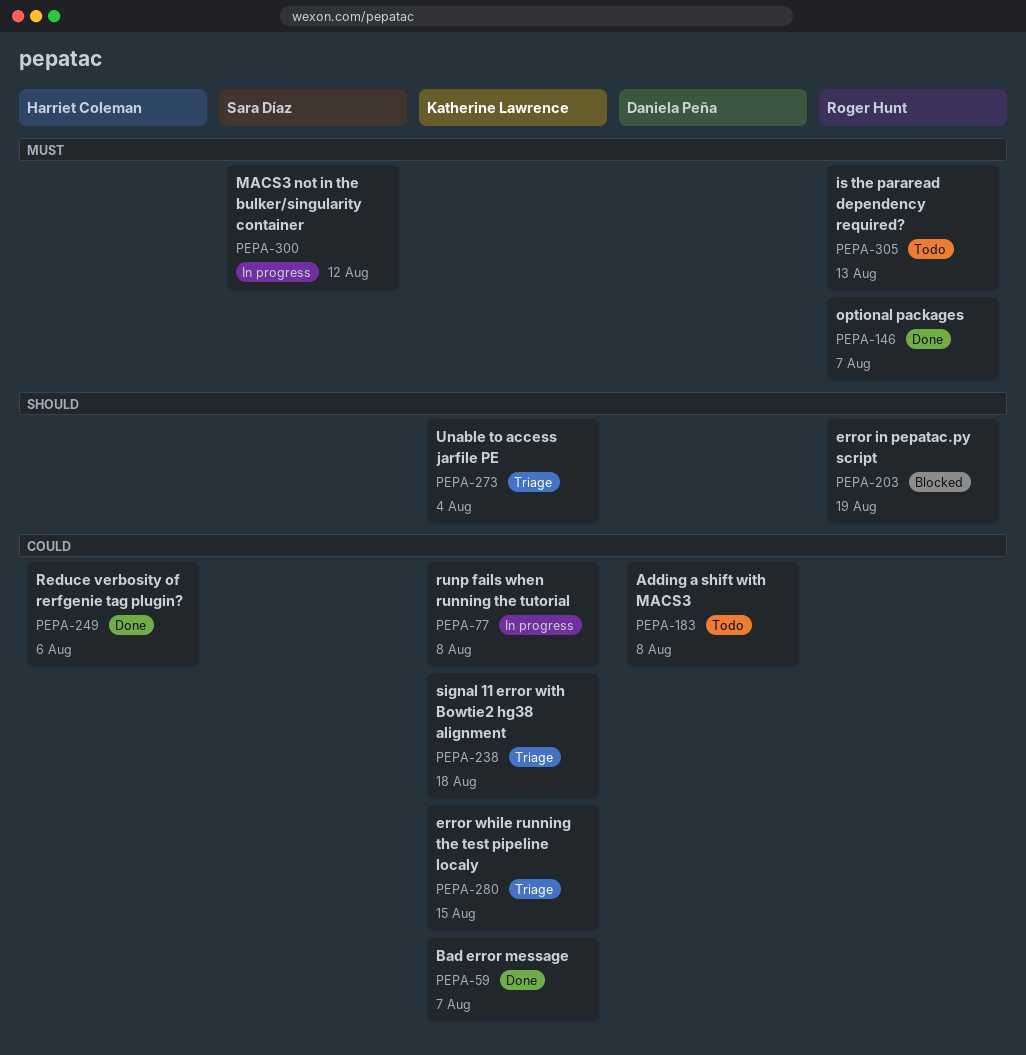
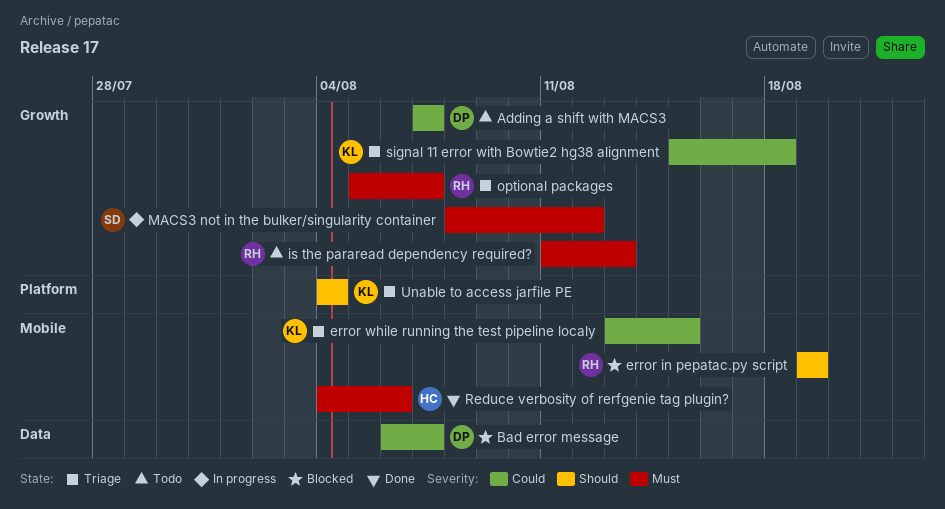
Adding a shift with MACS3, due: Aug 8 -> Aug 7
Bad error message, status: Done -> Blocked
Bad error message, owner: Katherine Lawrence -> Daniela Peña
optional packages, status: Done -> Triage
Reduce verbosity of rerfgenie tag plugin?, priority: Could -> Must
runp fails when running the tutorial: present -> none

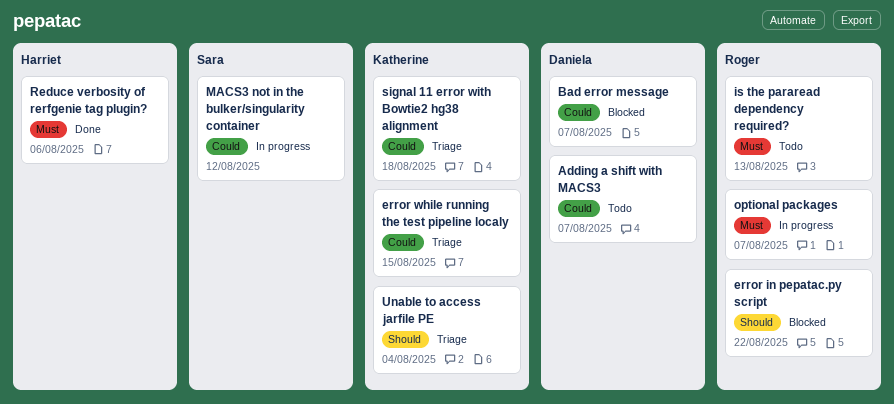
error in pepatac.py script, due: Aug 19 -> Aug 22
MACS3 not in the bulker/singularity container, priority: Must -> Could
optional packages, status: Triage -> In progress

